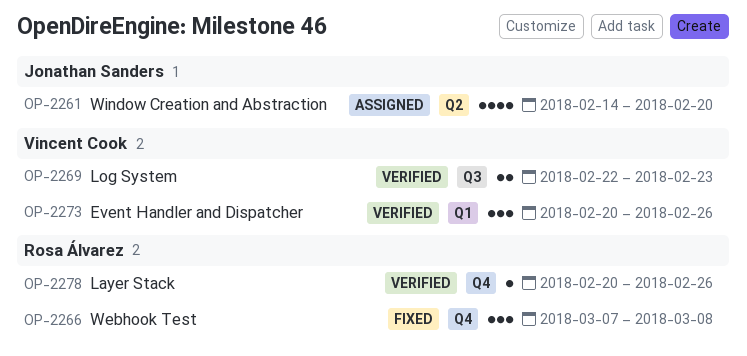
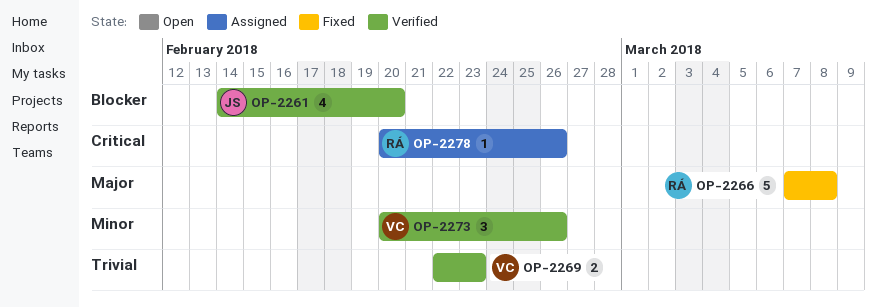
OP-2261, status: Assigned -> Verified
OP-2266, estimate: 3 -> 5
OP-2278, status: Verified -> Assigned

